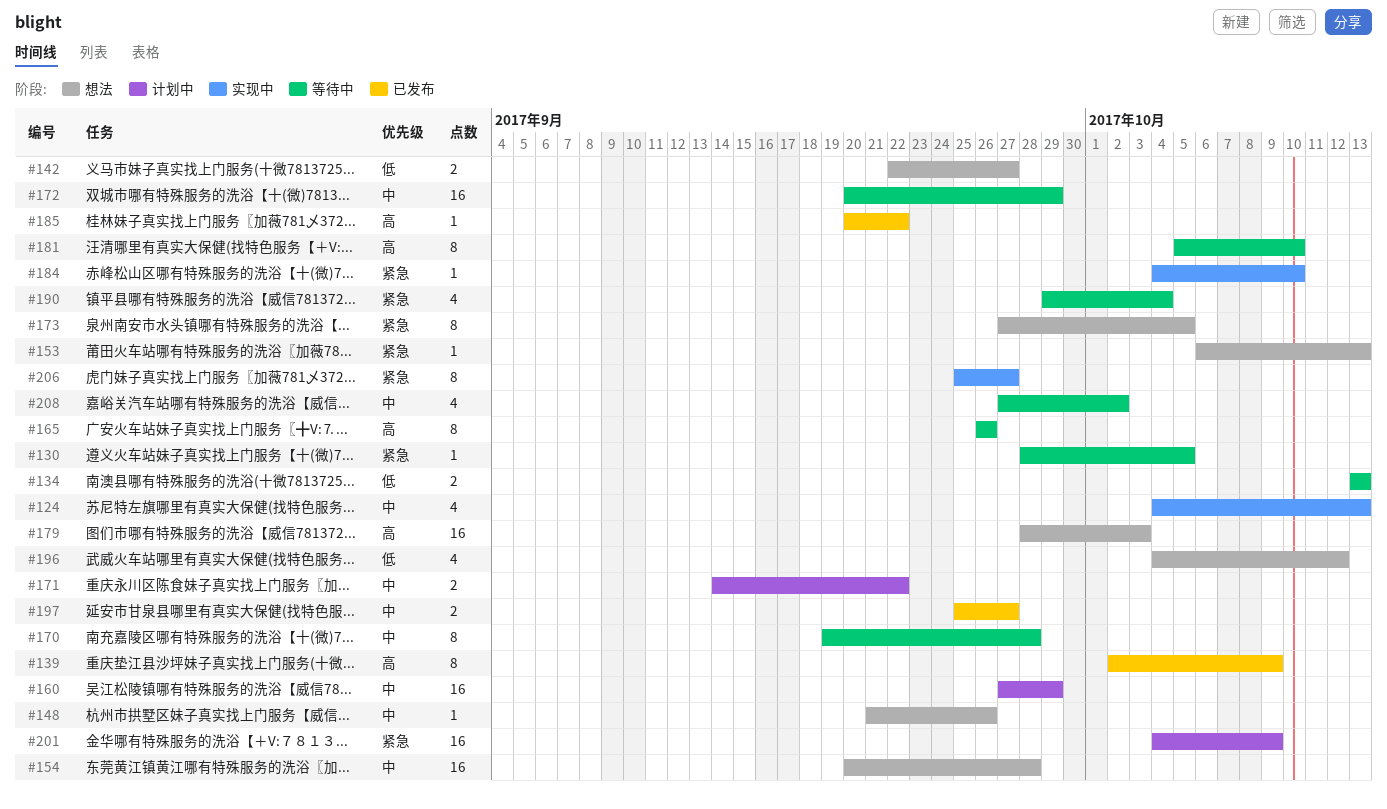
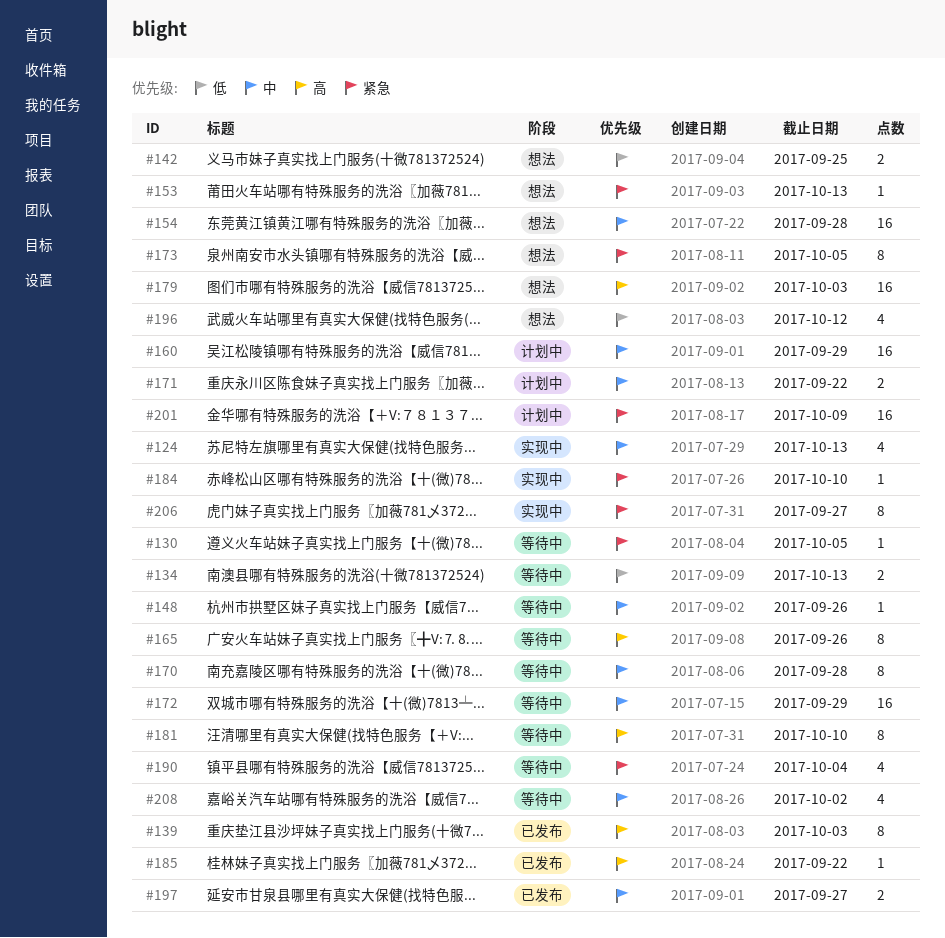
#139, due: Oct 9 -> Oct 3
#142, due: Sep 27 -> Sep 25
#148, status: 想法 -> 等待中

